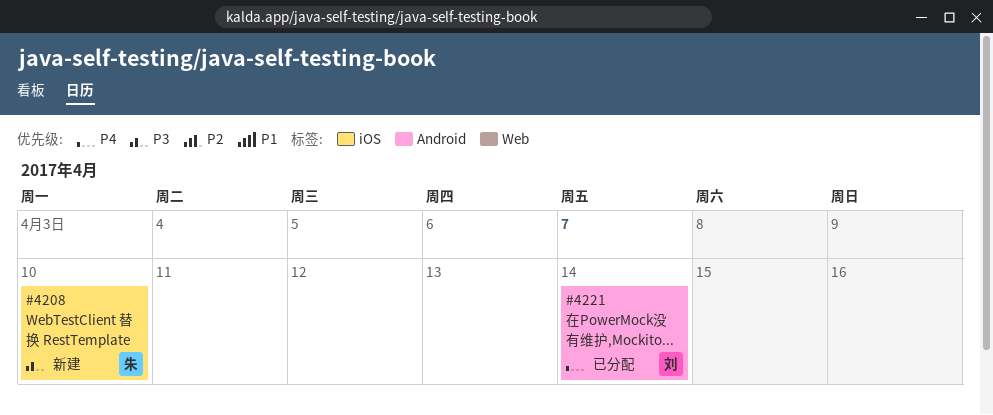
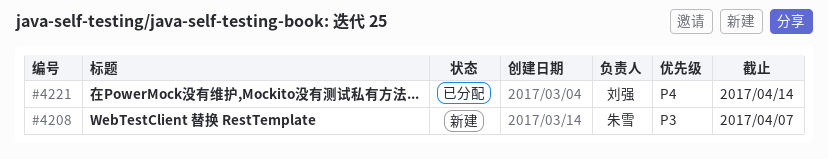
#4208, due: Apr 10 -> Apr 7

